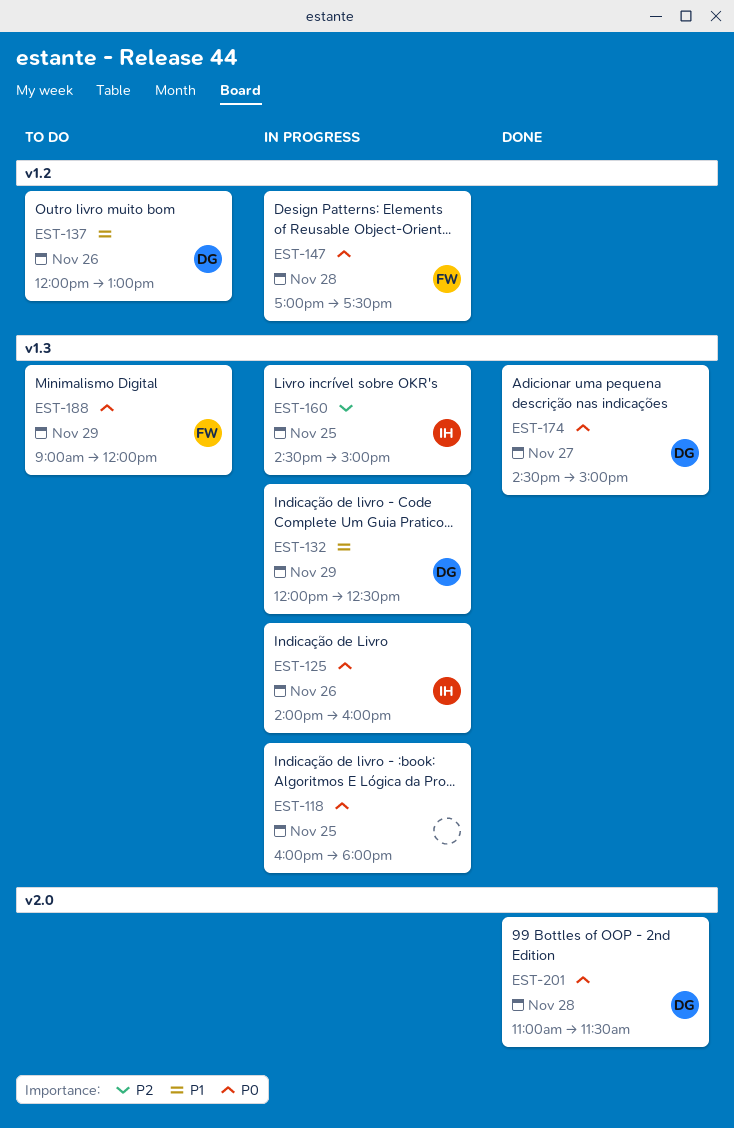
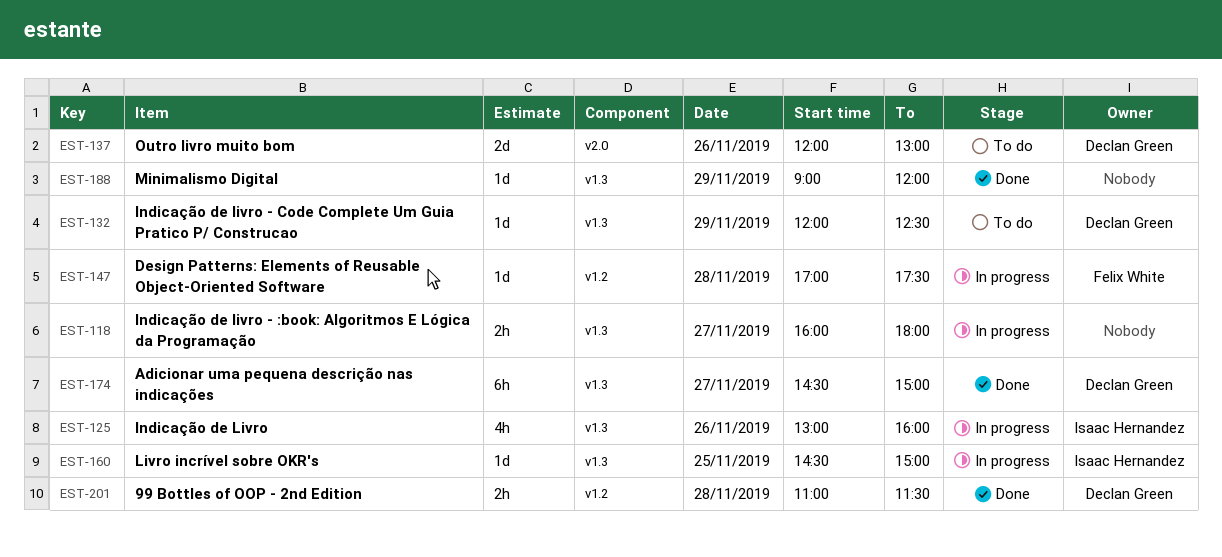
EST-118, day: Nov 25 -> Nov 27
EST-125, begins: 14:00 -> 13:00
EST-132, status: In progress -> To do
EST-137, label: v1.2 -> v2.0
EST-188, status: To do -> Done
EST-188, owner: Felix White -> none
EST-201, label: v2.0 -> v1.2

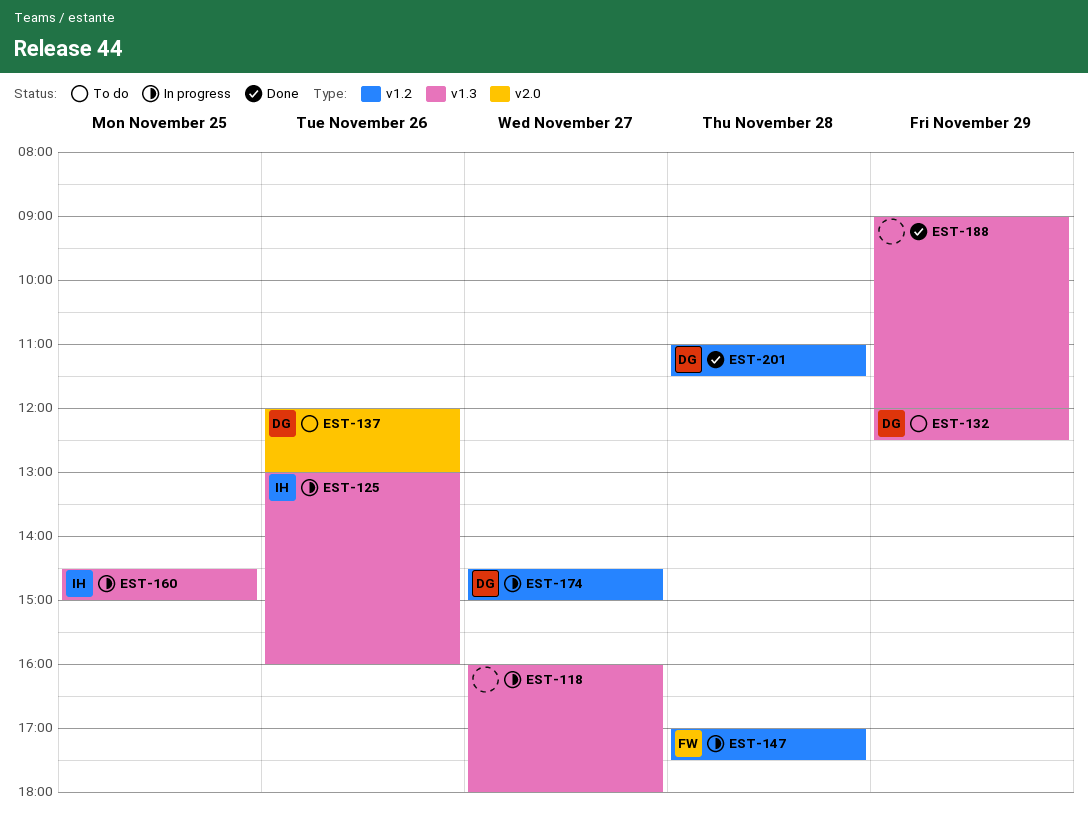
EST-174, status: Done -> In progress
EST-174, label: v1.3 -> v1.2

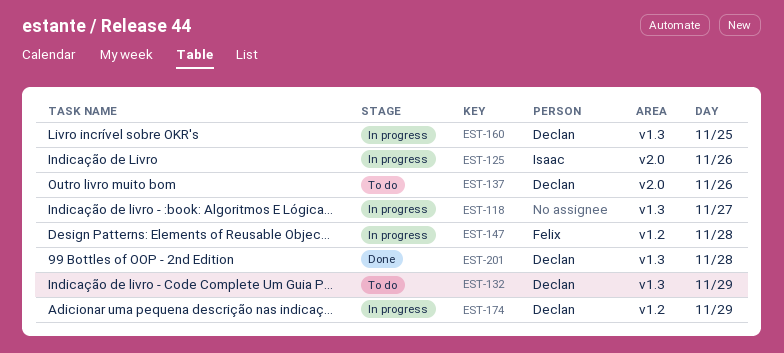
EST-125, label: v1.3 -> v2.0
EST-160, owner: Isaac -> Declan
EST-174, day: Nov 27 -> Nov 29
EST-188: present -> none
EST-201, label: v1.2 -> v1.3

